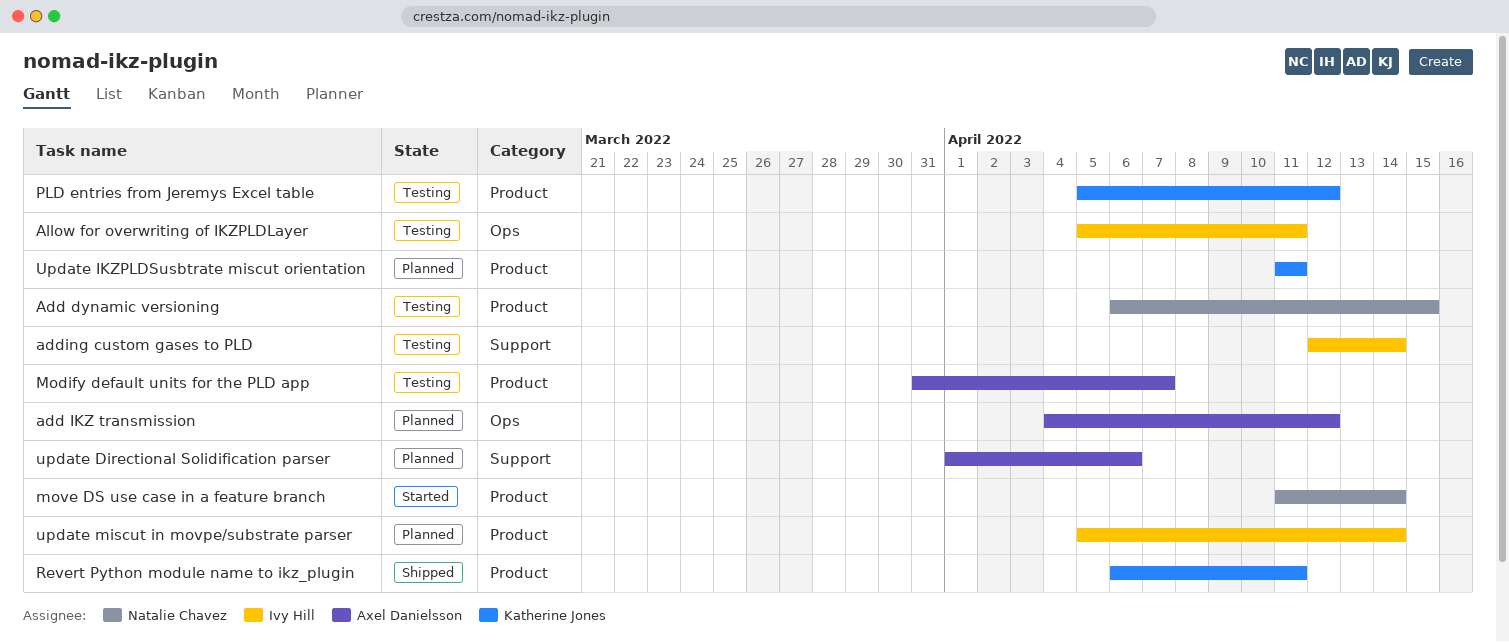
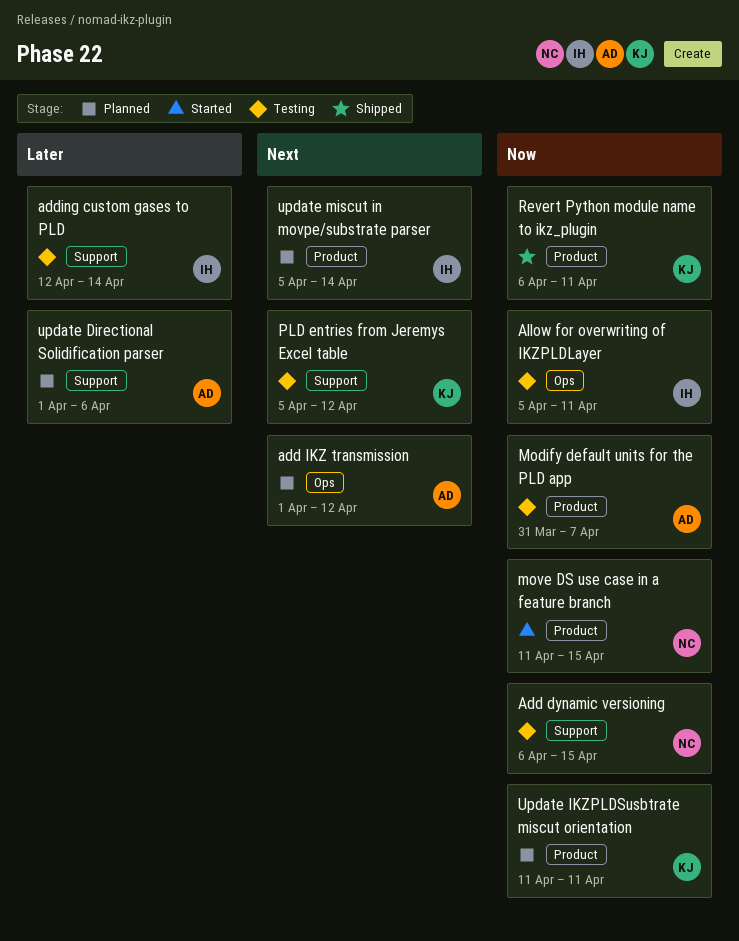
Add dynamic versioning, label: Product -> Support
add IKZ transmission, start: Apr 4 -> Apr 1
move DS use case in a feature branch, due: Apr 14 -> Apr 15
PLD entries from Jeremys Excel table, label: Product -> Support

